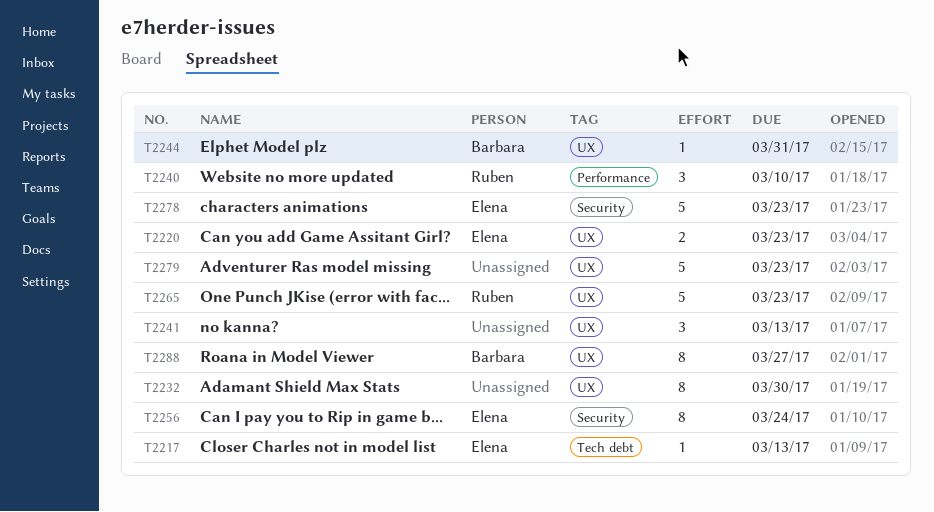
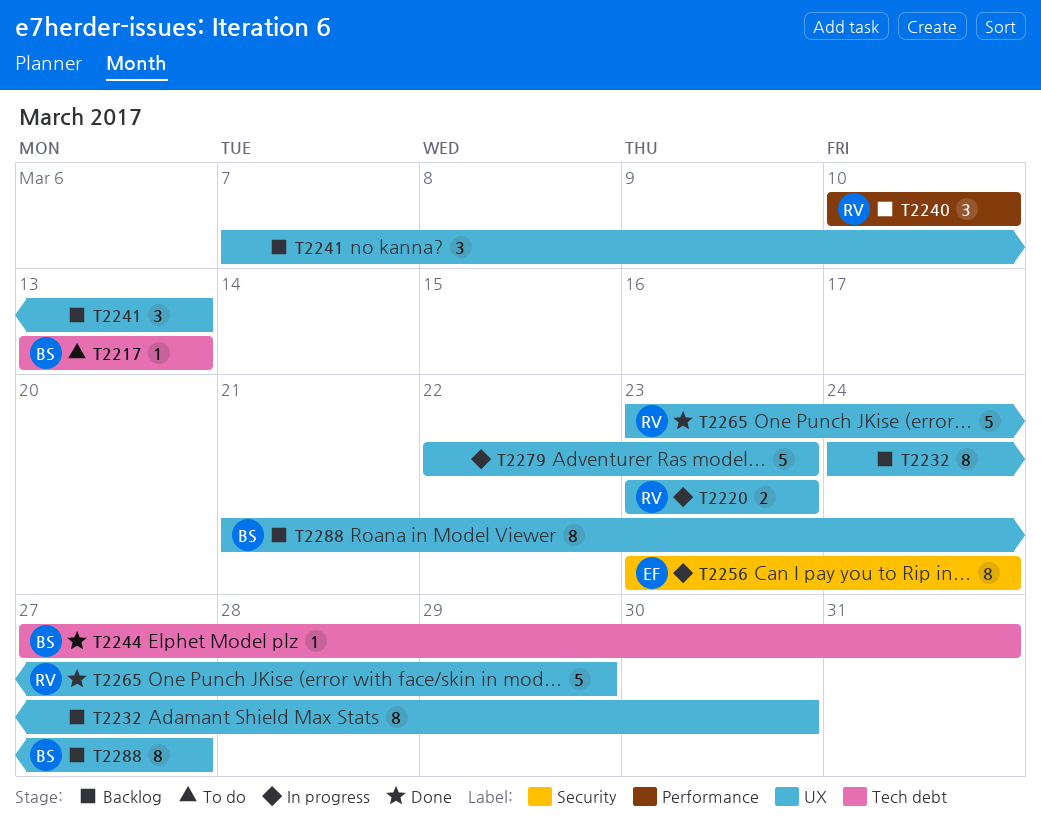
T2217, owner: Elena -> Barbara
T2220, owner: Elena -> Ruben
T2244, label: UX -> Tech debt
T2265, due: Mar 23 -> Mar 29
T2278: present -> none

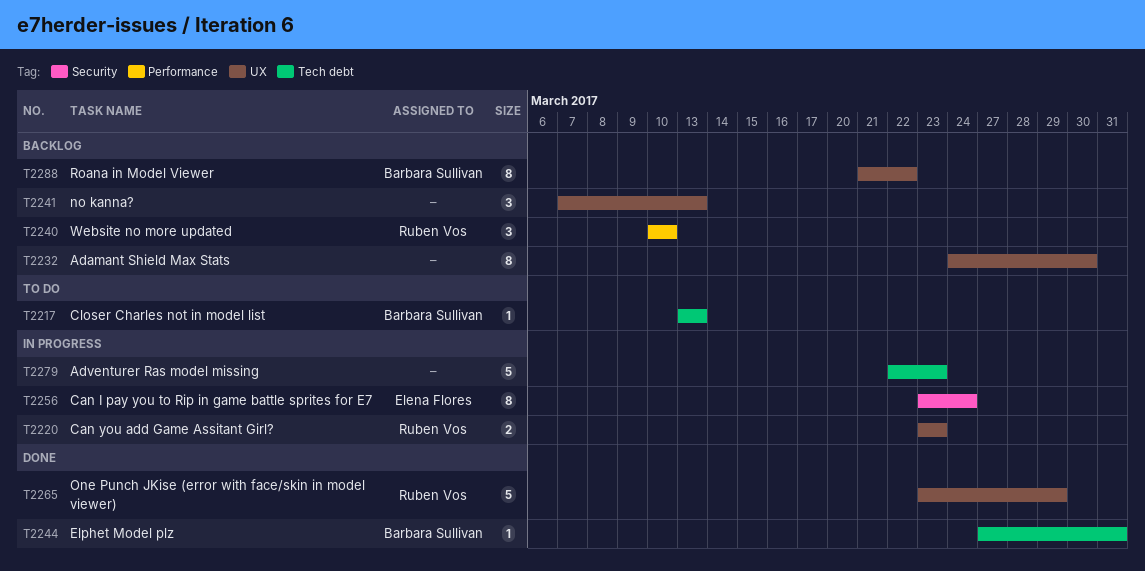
T2279, label: UX -> Tech debt
T2288, due: Mar 27 -> Mar 22

